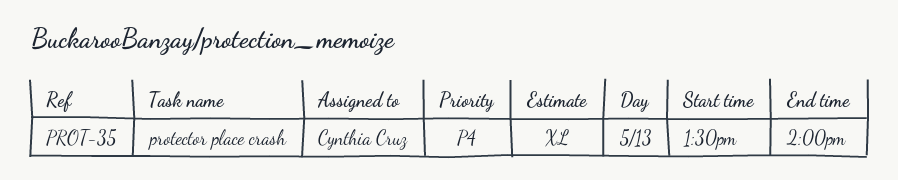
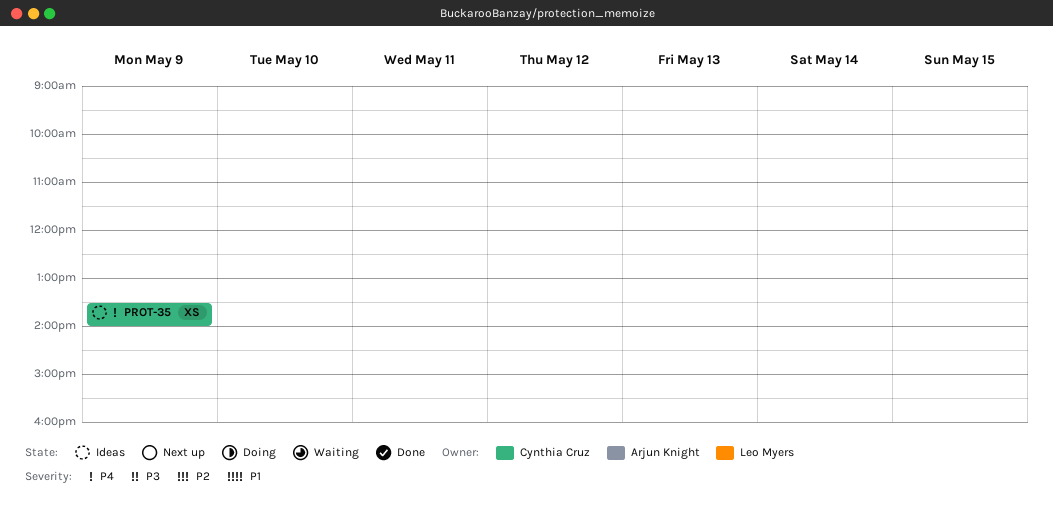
PROT-35, estimate: XL -> XS
PROT-35, day: May 13 -> May 9

